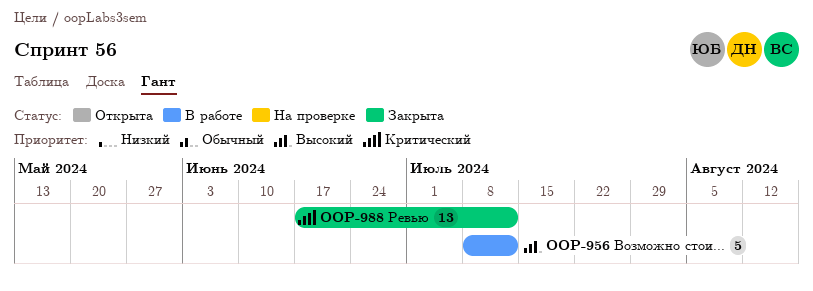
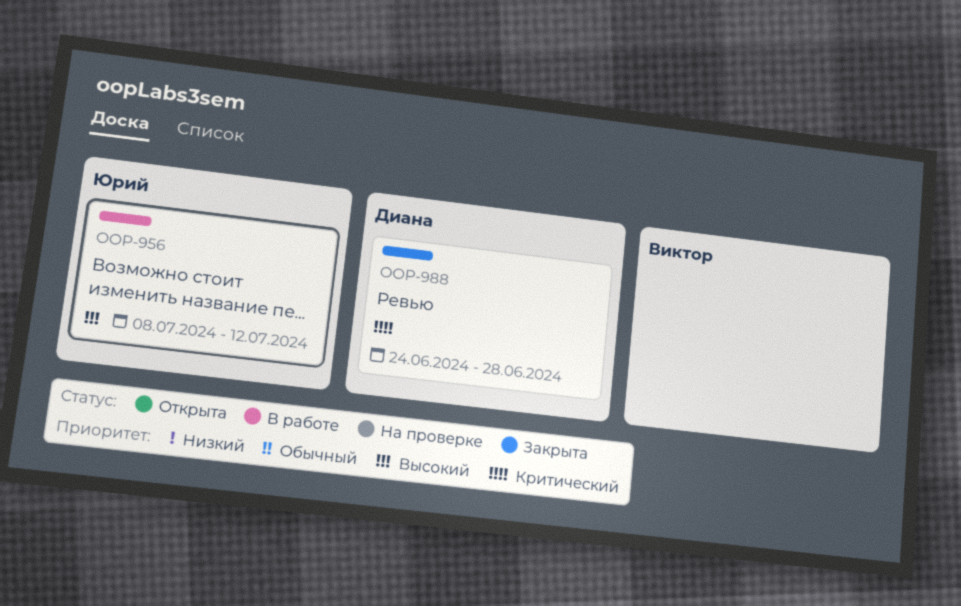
OOP-988, start: Jun 17 -> Jun 24
OOP-988, due: Jul 12 -> Jun 28

